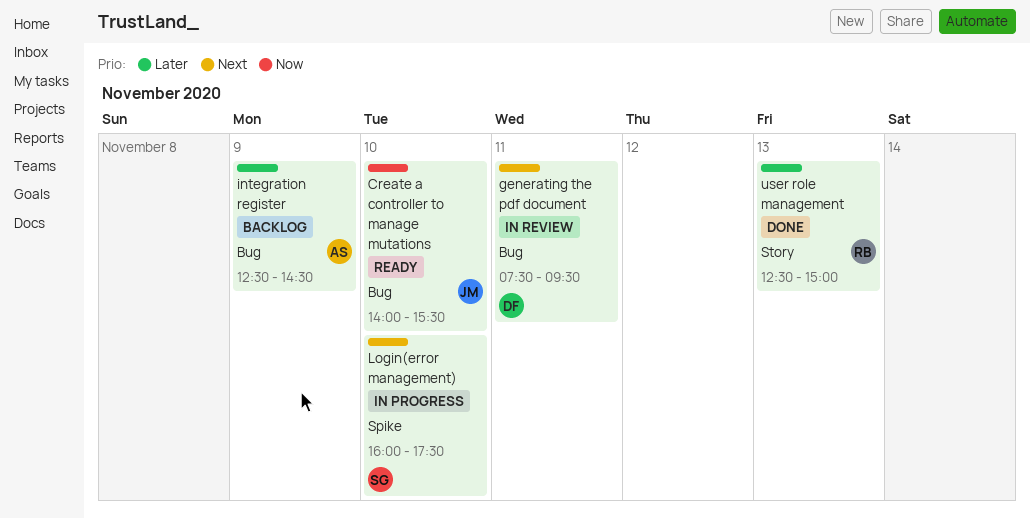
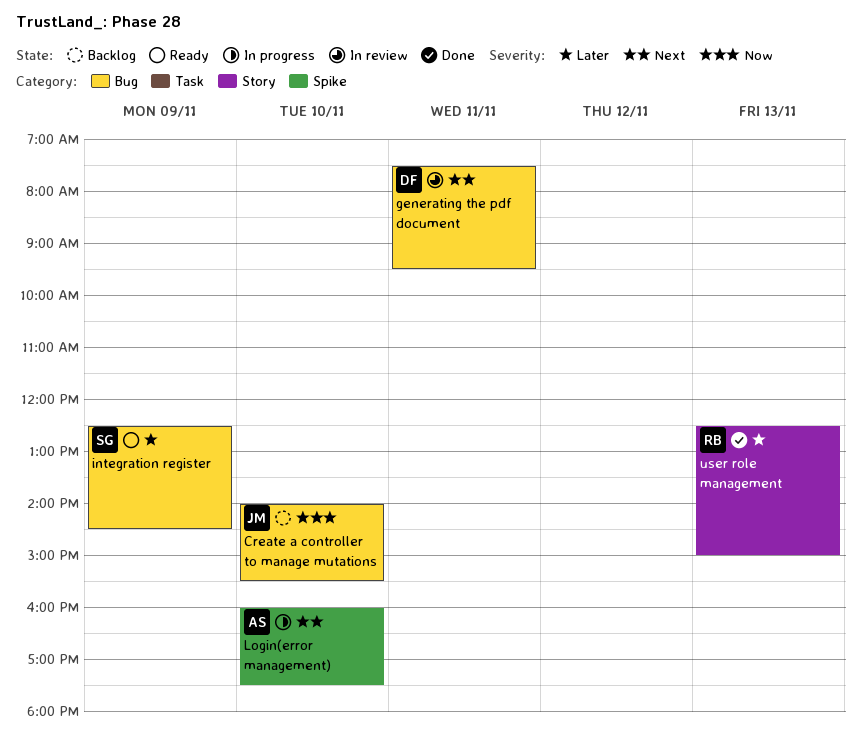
Create a controller to manage mutations, status: Ready -> Backlog
integration register, status: Backlog -> Ready
integration register, owner: AS -> SG
Login(error management), owner: SG -> AS

